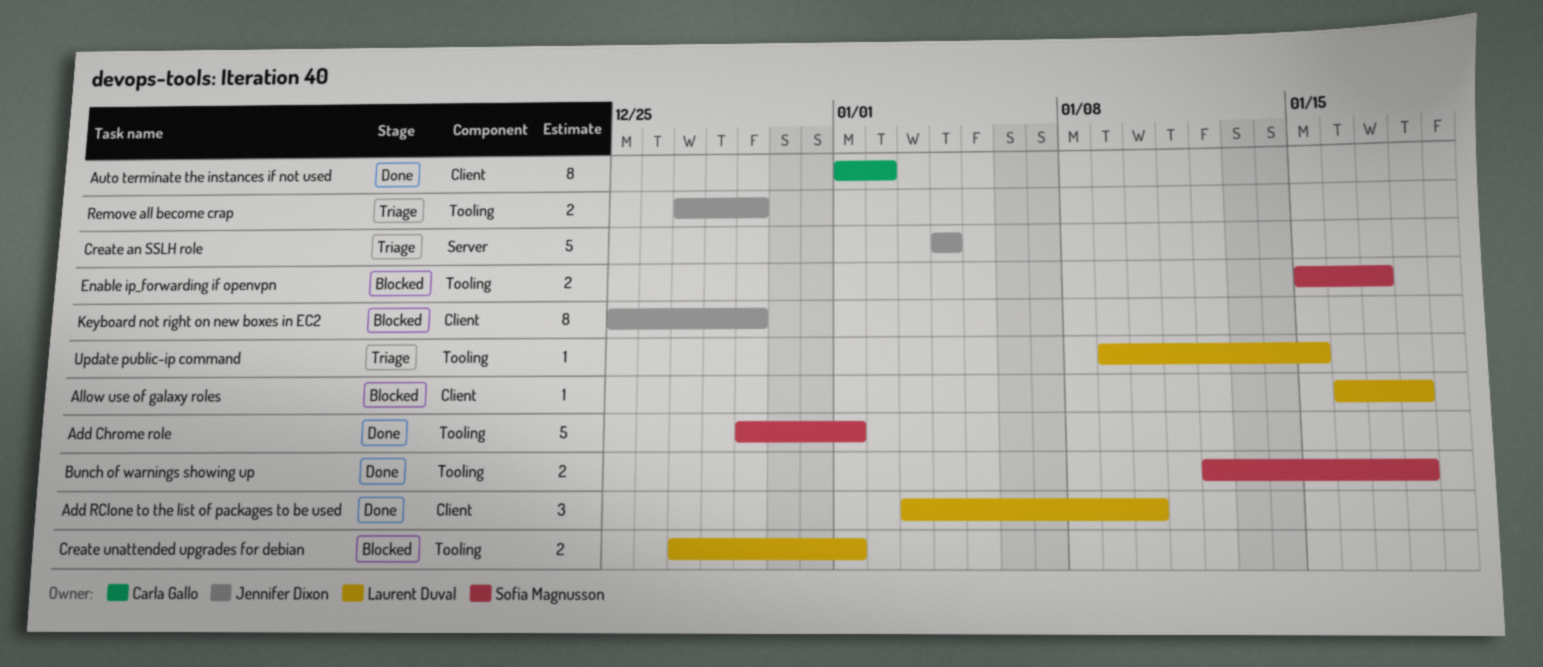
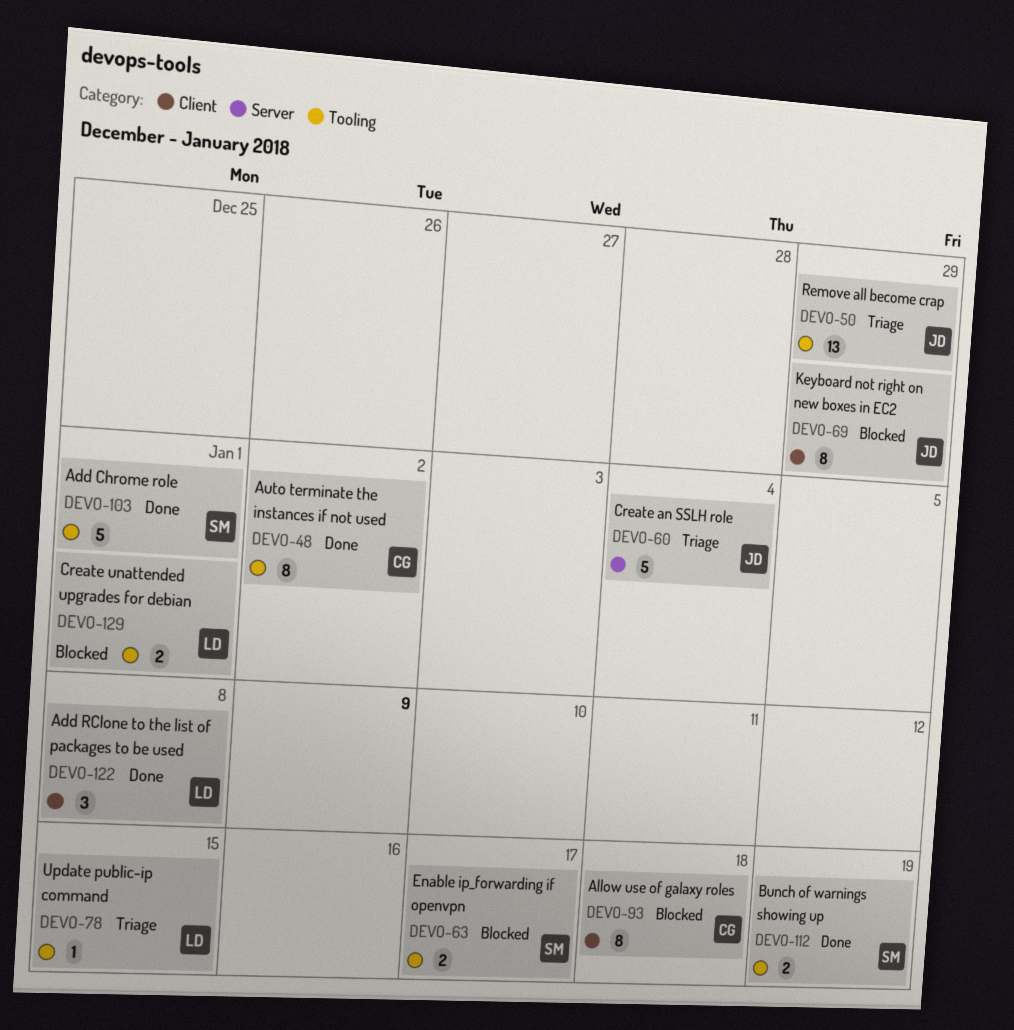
Add RClone to the list of packages to be used, due: Jan 10 -> Jan 8
Allow use of galaxy roles, owner: Laurent Duval -> Carla Gallo
Allow use of galaxy roles, estimate: 1 -> 8
Auto terminate the instances if not used, label: Client -> Tooling
Bunch of warnings showing up, due: Jan 18 -> Jan 19
Remove all become crap, estimate: 2 -> 13

